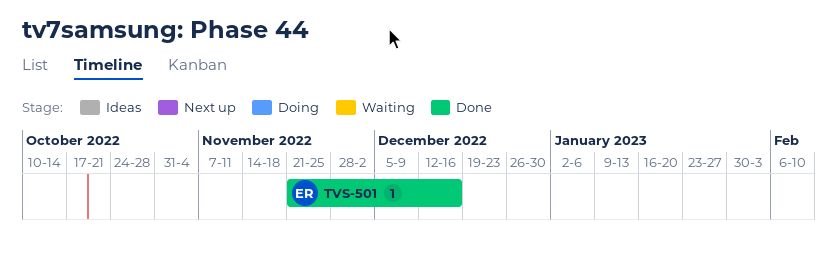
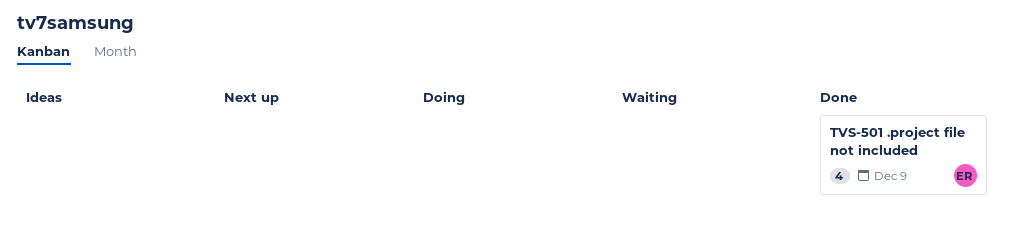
TVS-501, estimate: 1 -> 4
TVS-501, due: Dec 16 -> Dec 9

